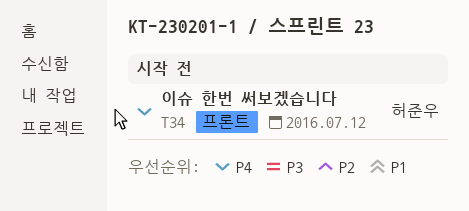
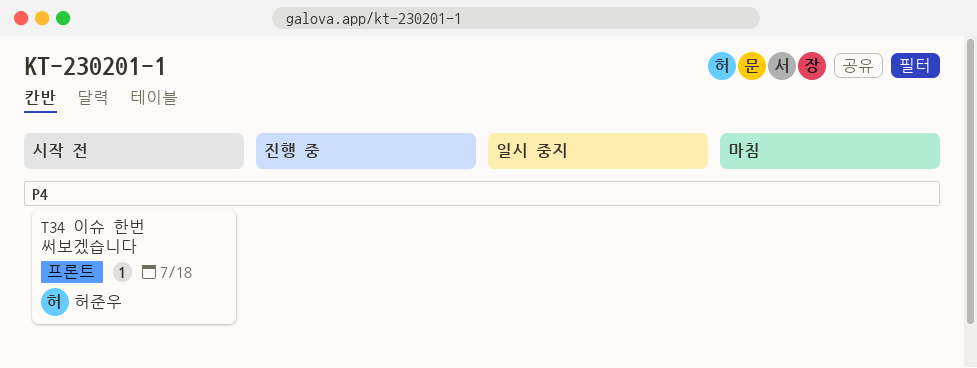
T34, due: Jul 12 -> Jul 18

